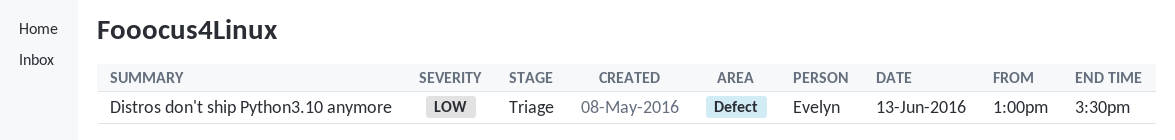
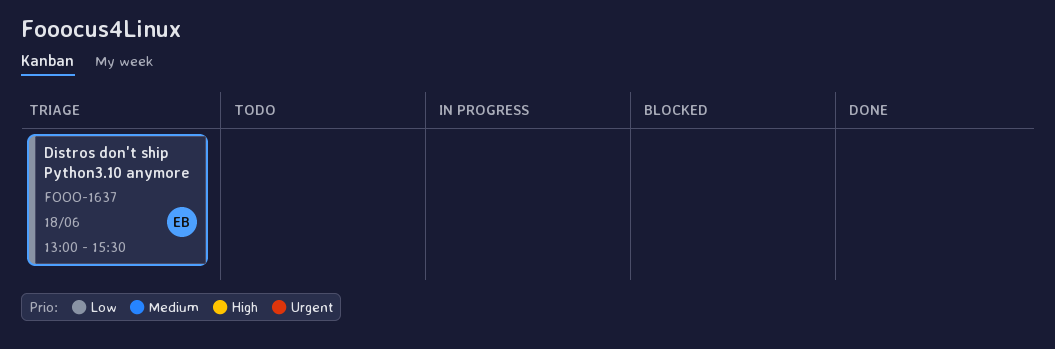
Distros don't ship Python3.10 anymore, day: Jun 13 -> Jun 18

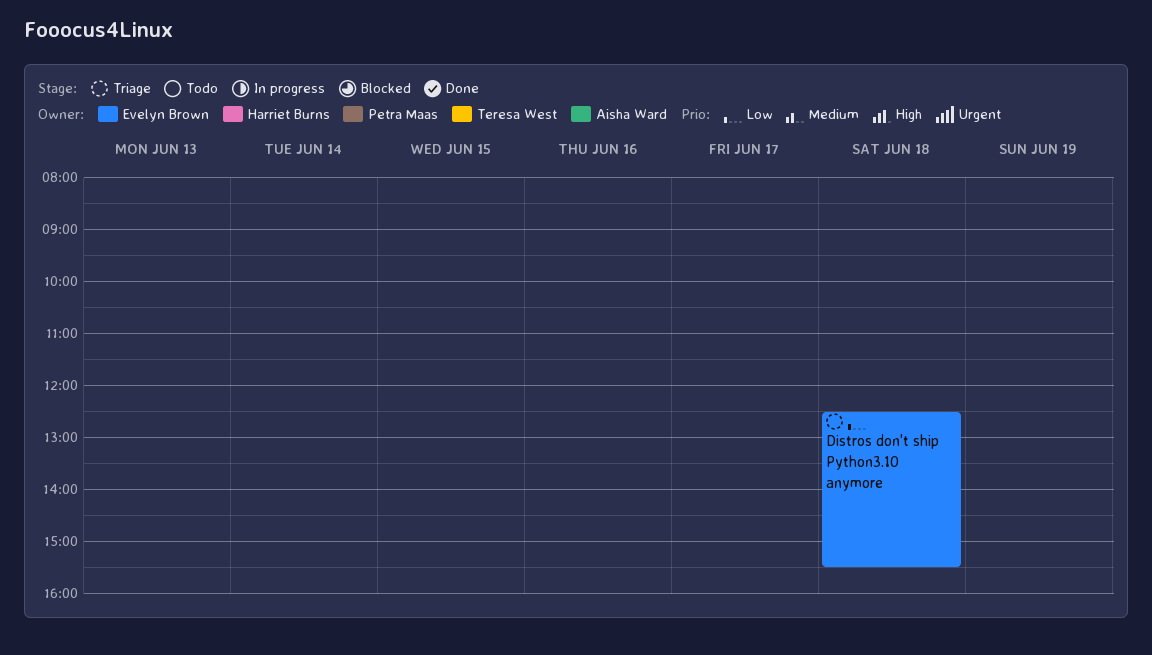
Distros don't ship Python3.10 anymore, begins: 13:00 -> 12:30

